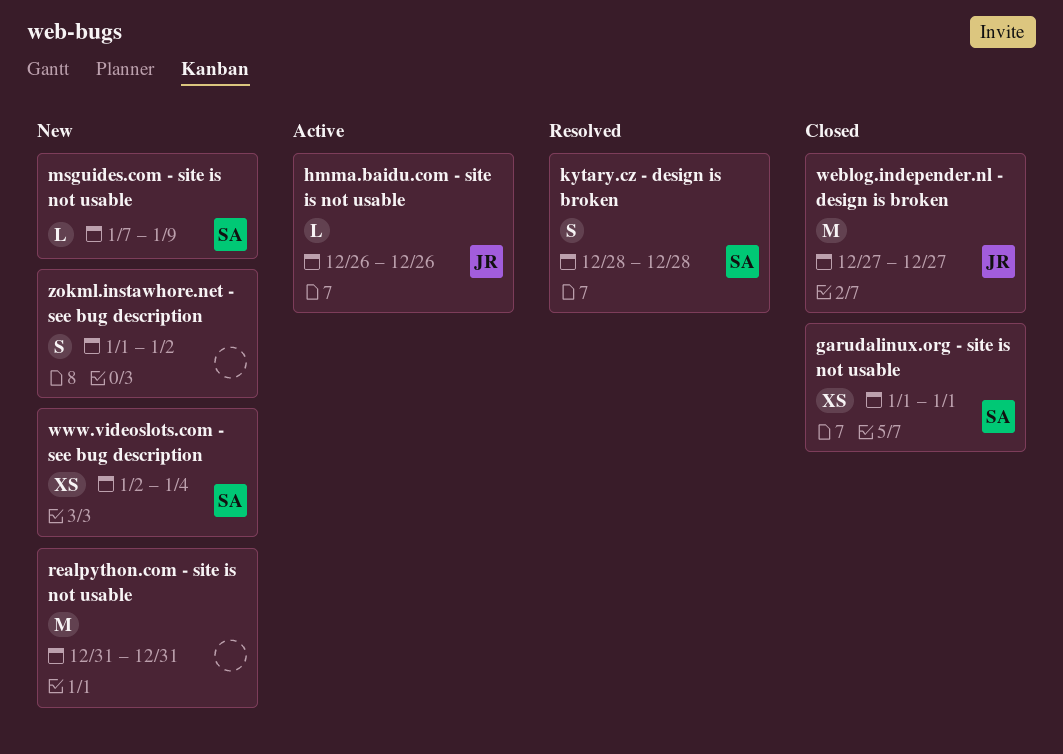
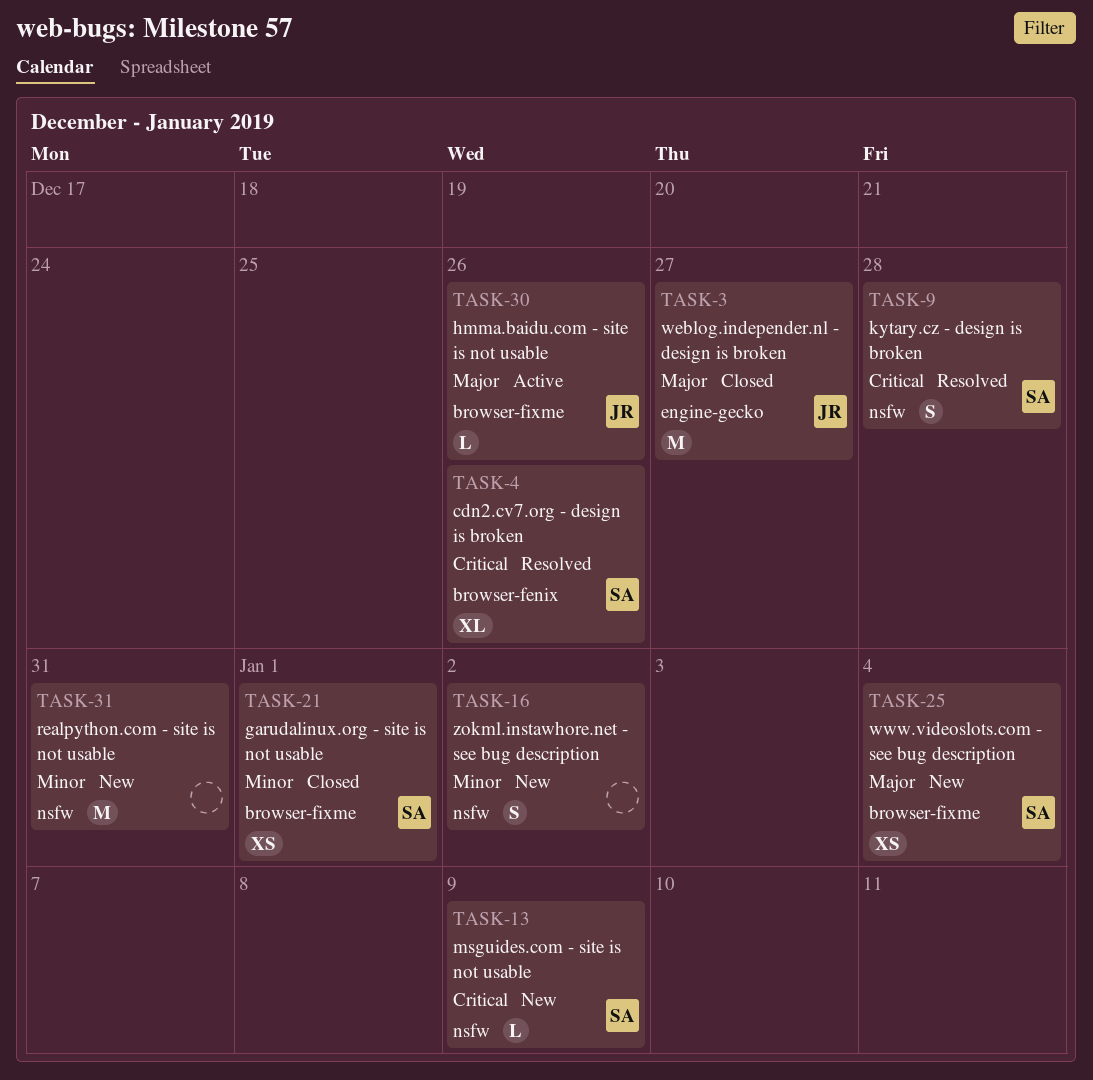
cdn2.cv7.org - design is broken: none -> present

